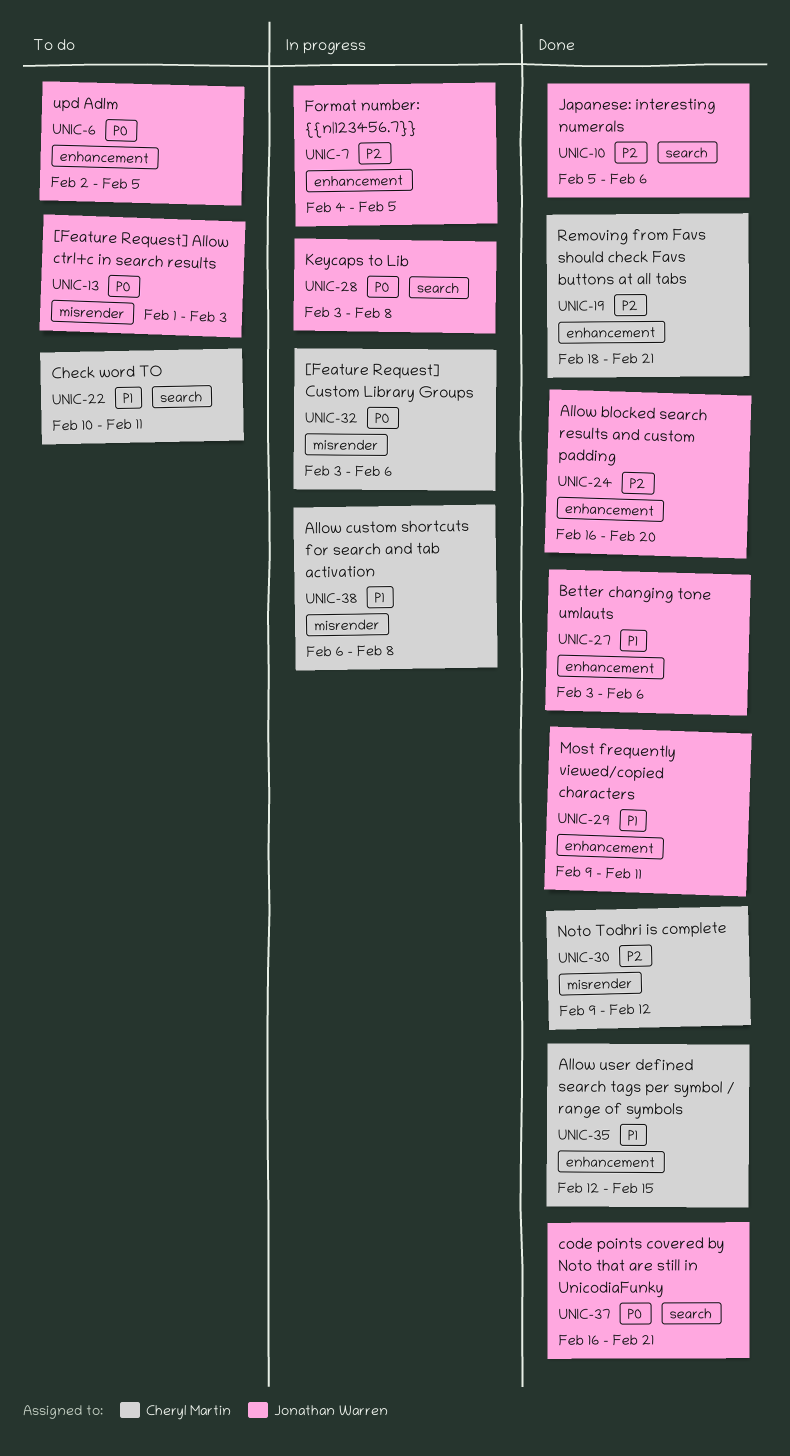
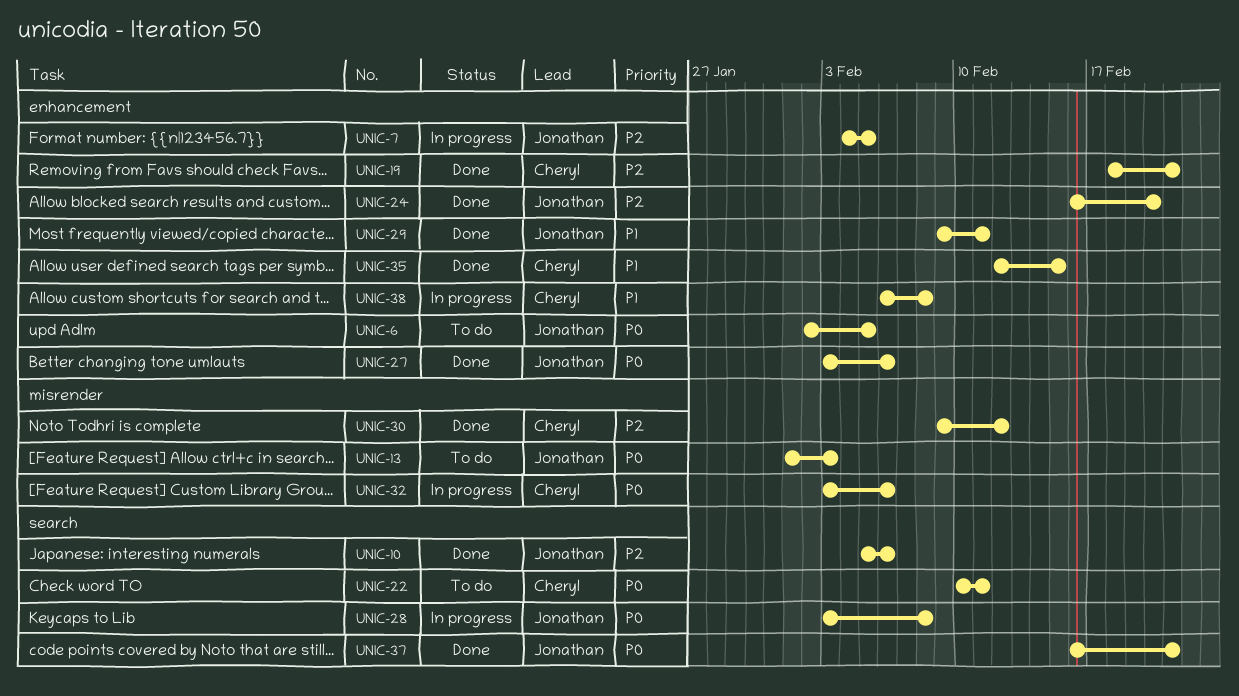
UNIC-22, priority: P1 -> P0
UNIC-27, priority: P1 -> P0
UNIC-38, label: misrender -> enhancement

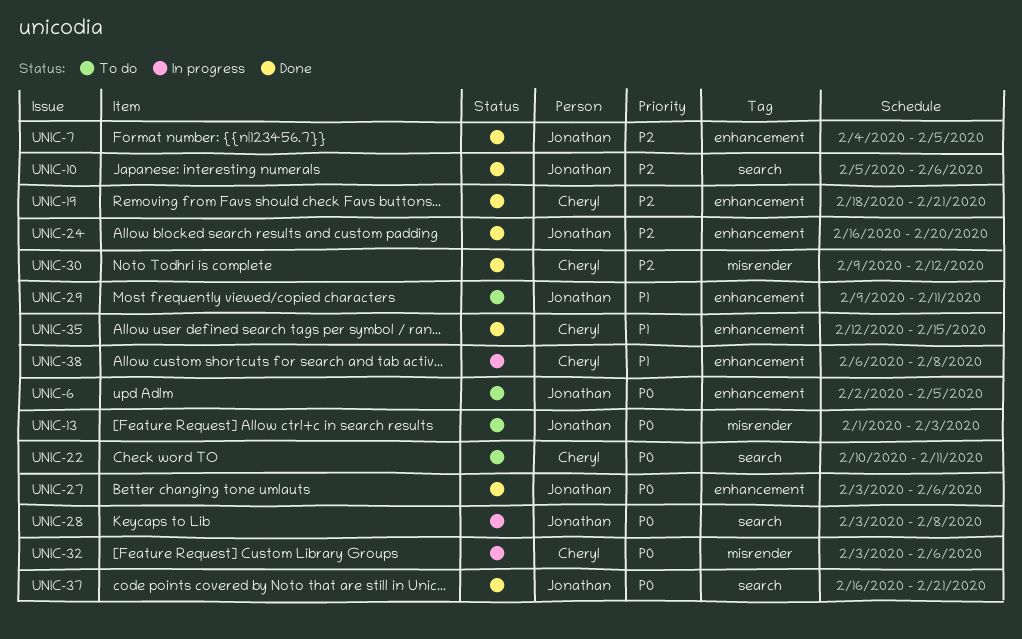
UNIC-7, status: In progress -> Done
UNIC-29, status: Done -> To do

